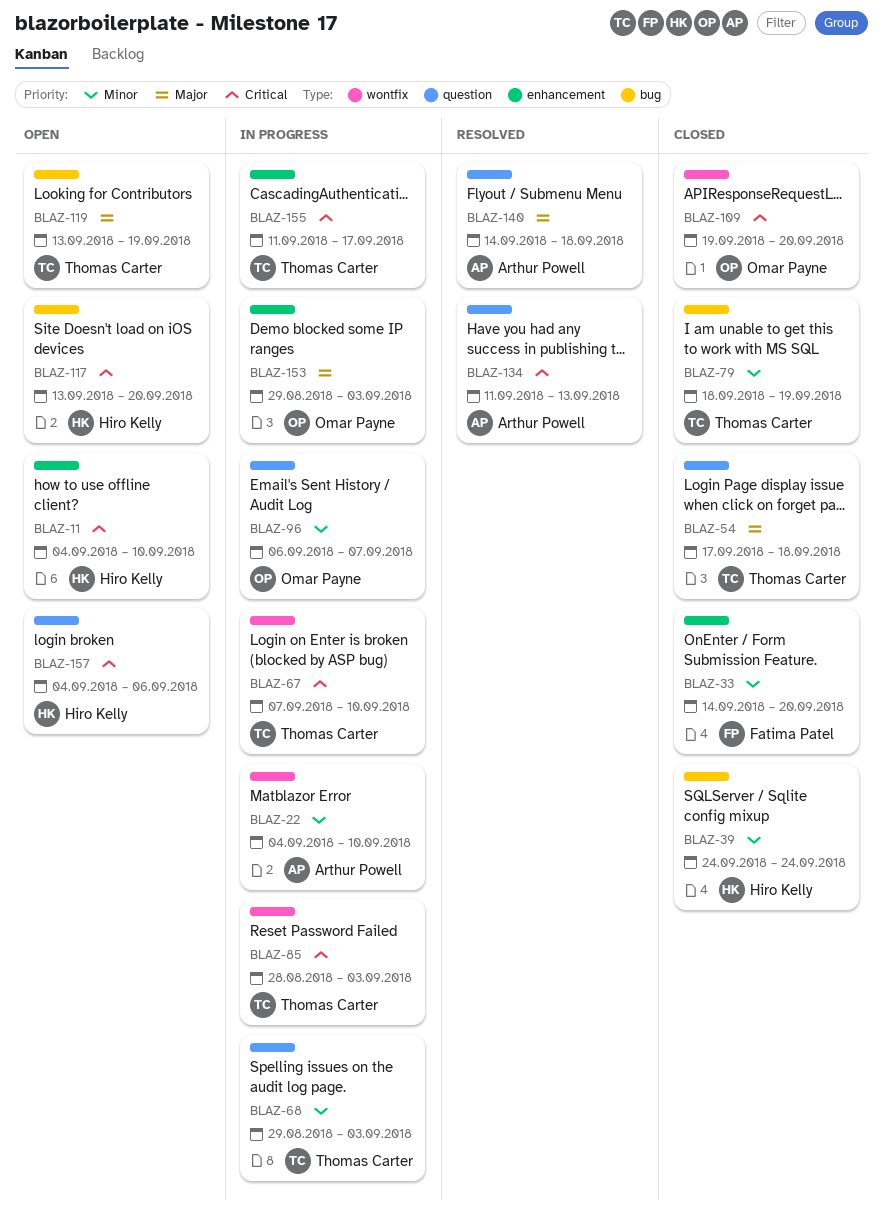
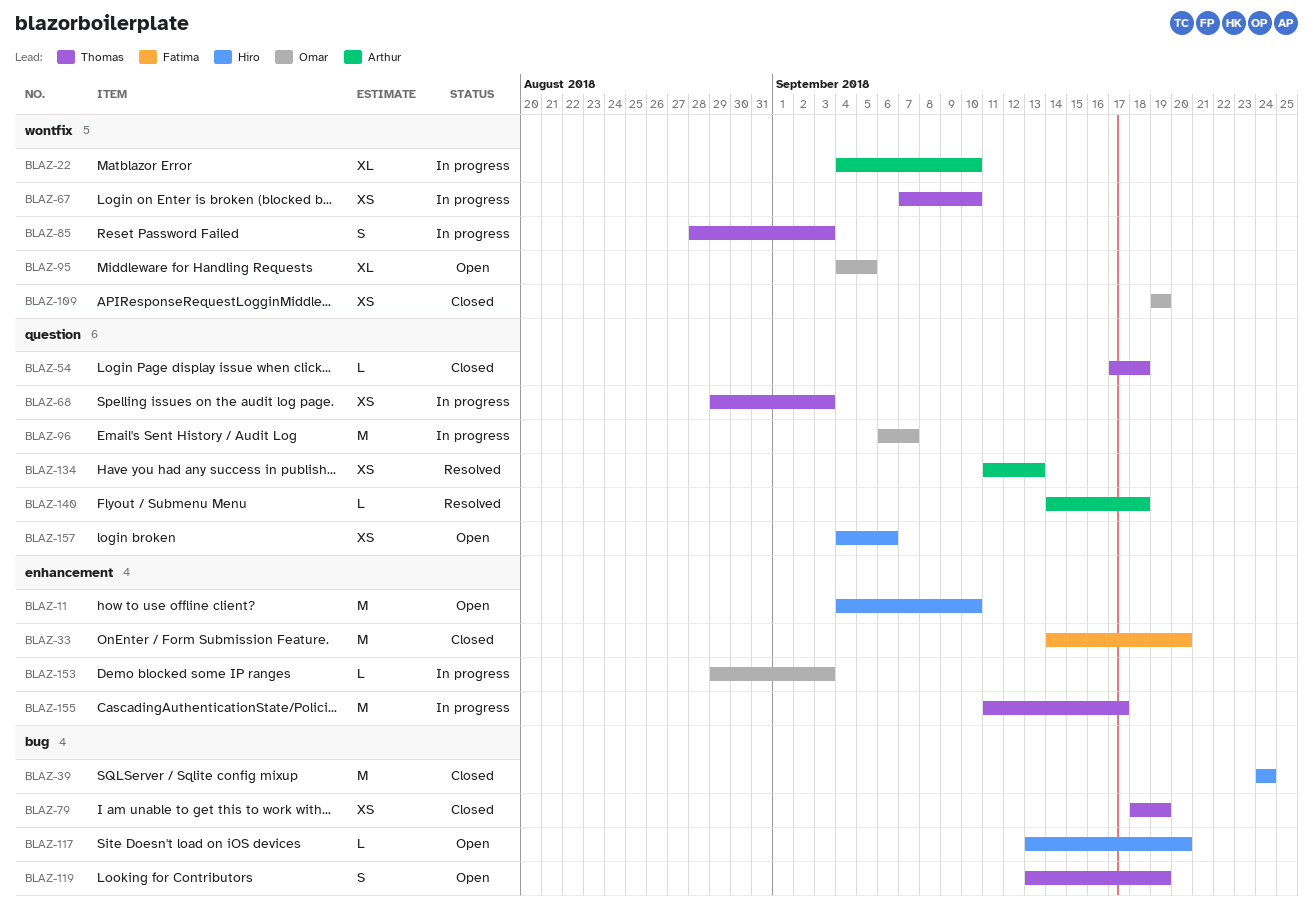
BLAZ-95: none -> present
BLAZ-109, due: Sep 20 -> Sep 19

